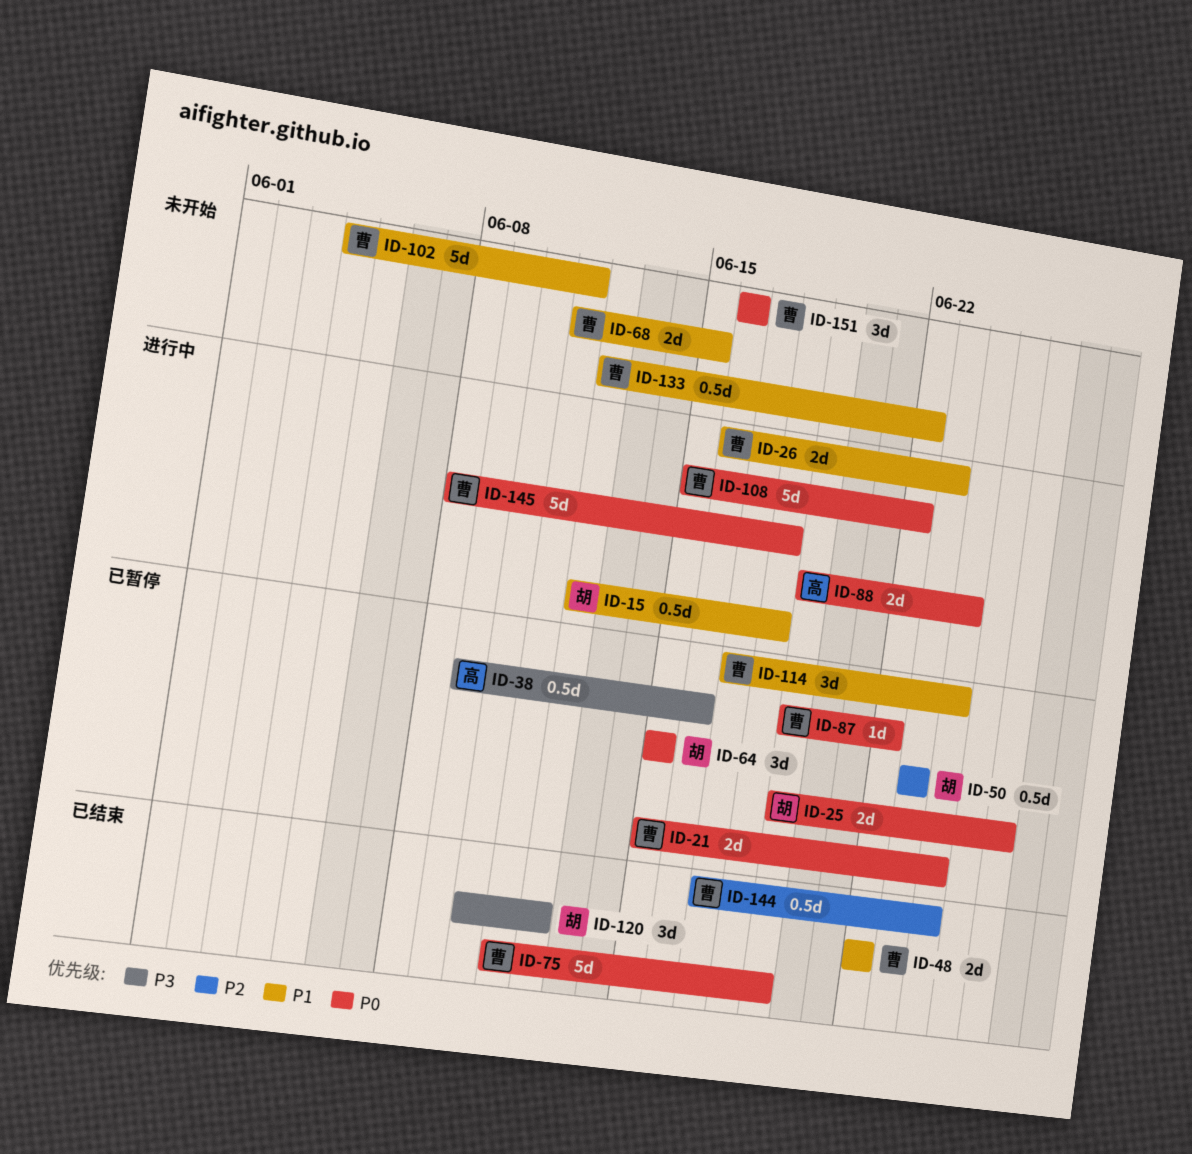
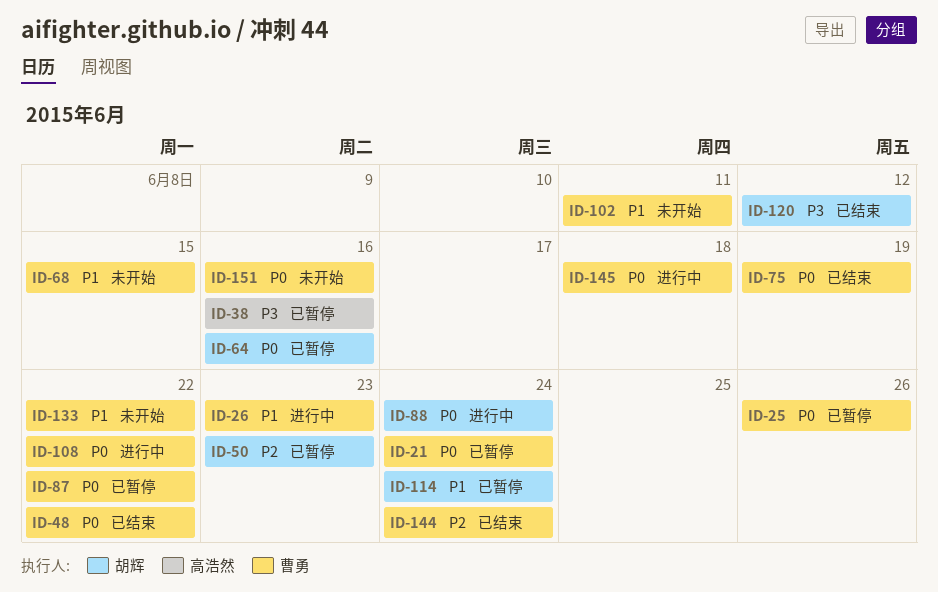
ID-15: present -> none
ID-25, owner: 胡辉 -> 曹勇
ID-48, priority: P1 -> P0
ID-64, due: Jun 15 -> Jun 16
ID-88, owner: 高浩然 -> 胡辉
ID-114, owner: 曹勇 -> 胡辉

